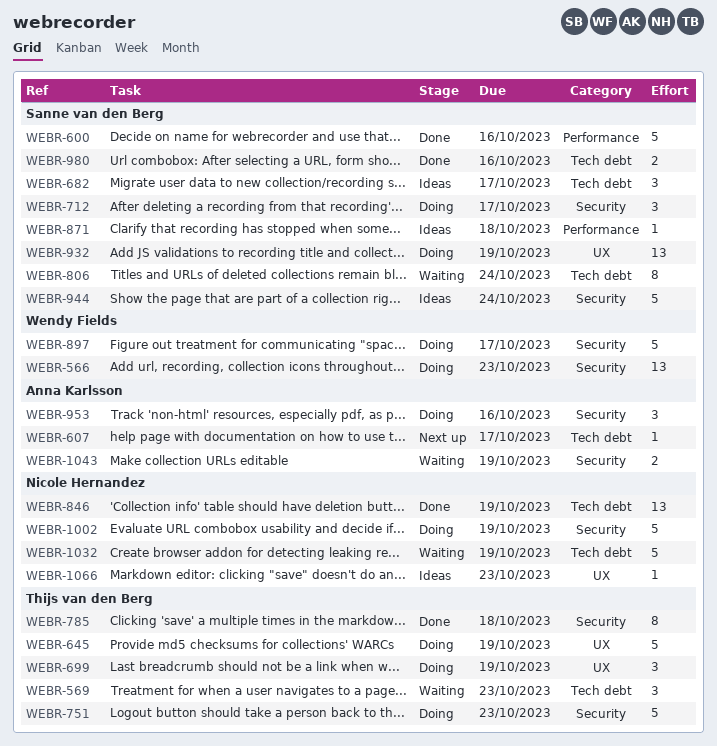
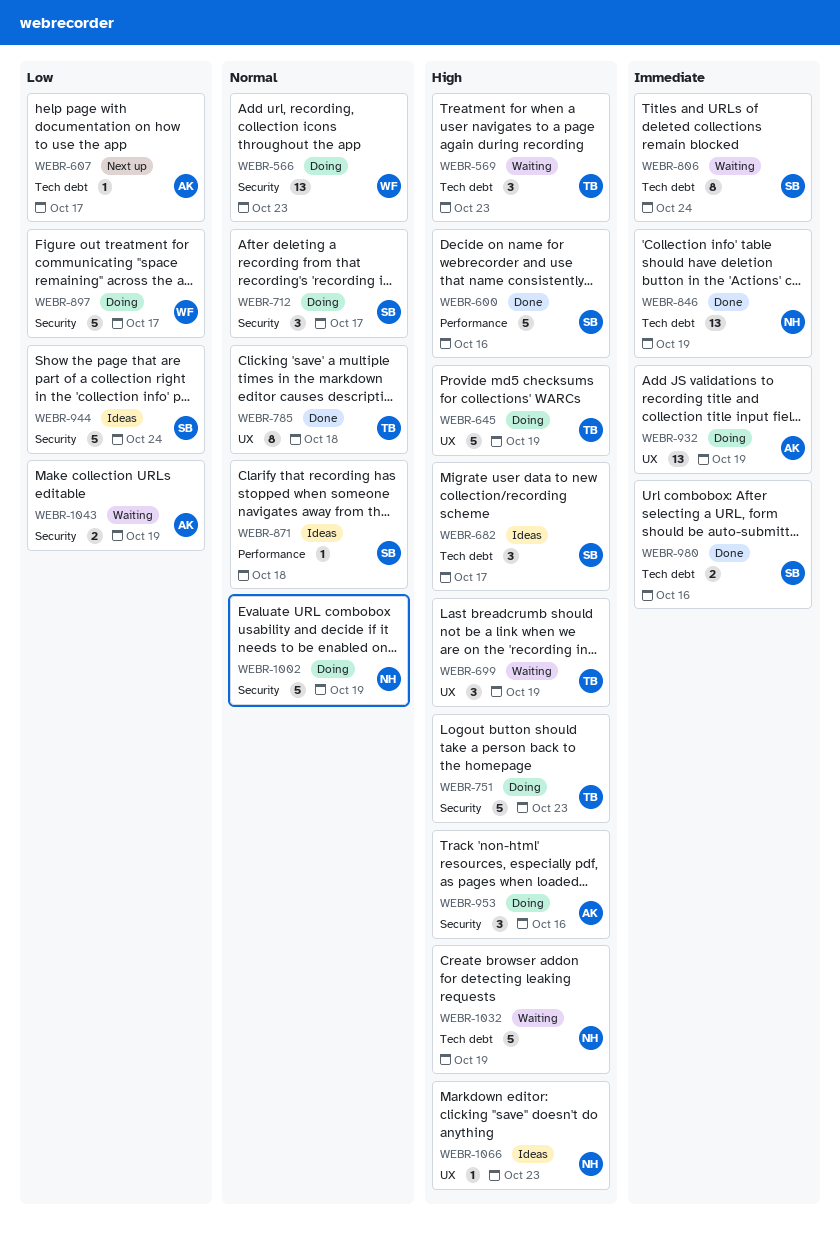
WEBR-699, status: Doing -> Waiting
WEBR-785, label: Security -> UX
WEBR-932, owner: Sanne van den Berg -> Anna Karlsson

